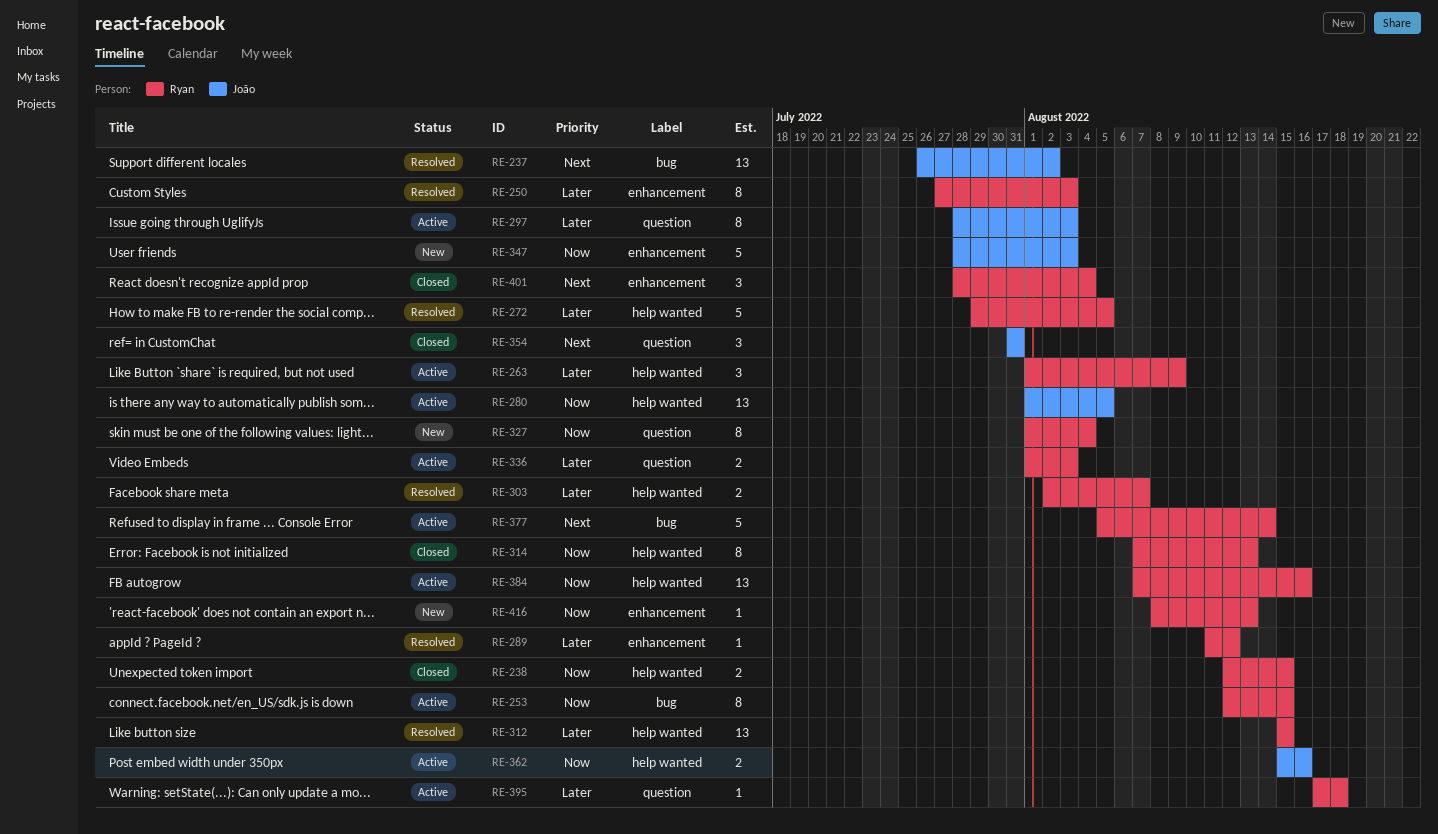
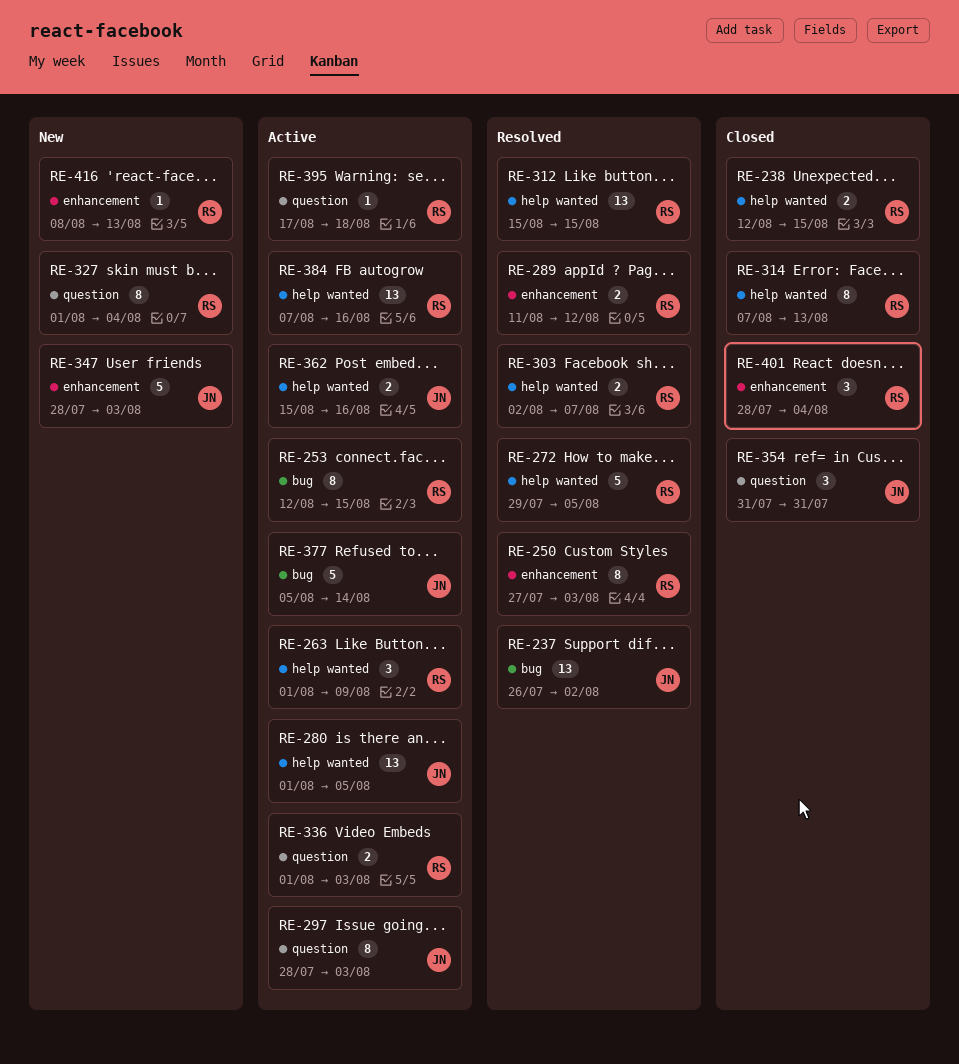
RE-289, estimate: 1 -> 2
RE-377, owner: Ryan -> João

